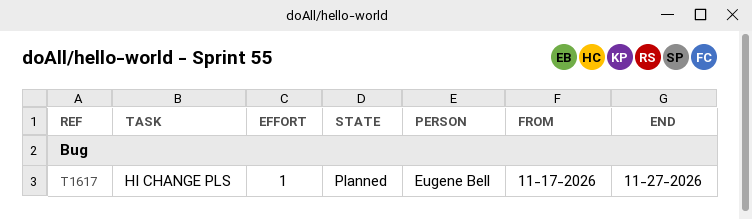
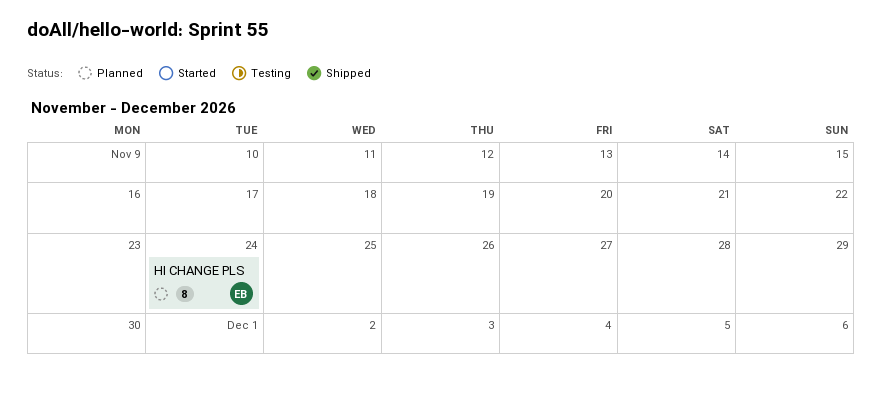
HI CHANGE PLS, estimate: 1 -> 8
HI CHANGE PLS, due: Nov 27 -> Nov 24

